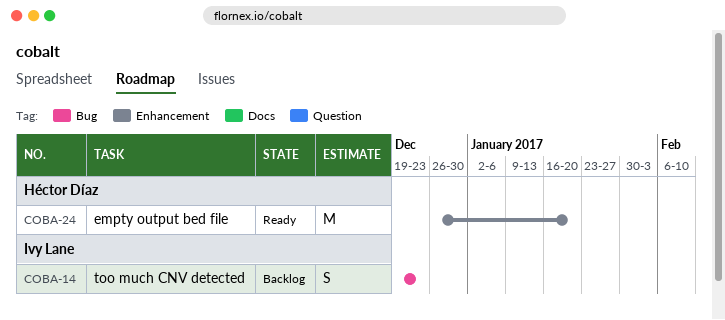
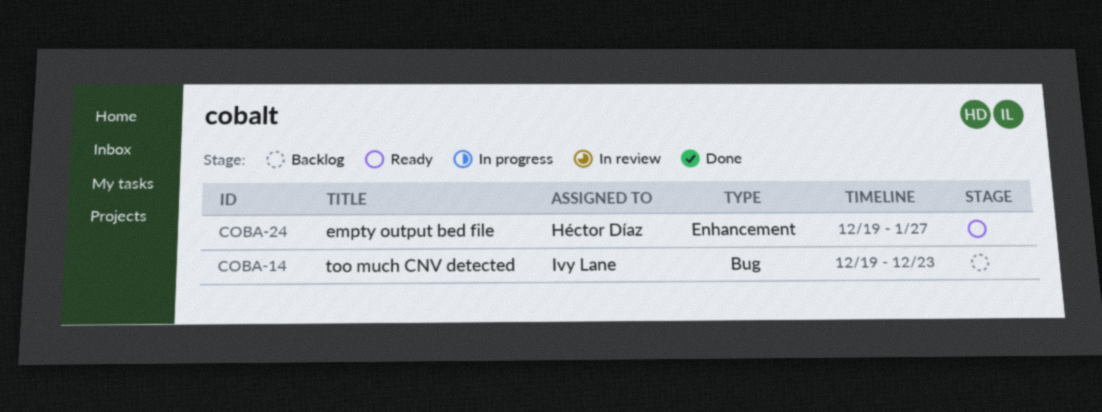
COBA-24, start: Dec 26 -> Dec 19
COBA-24, due: Jan 20 -> Jan 27

